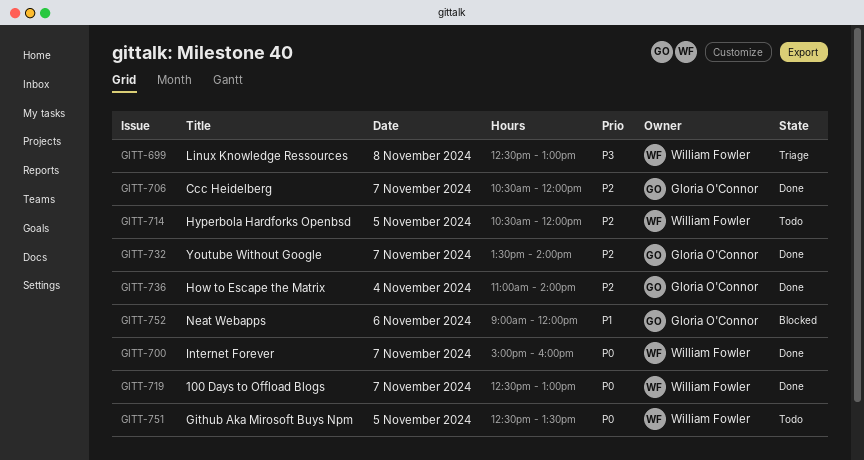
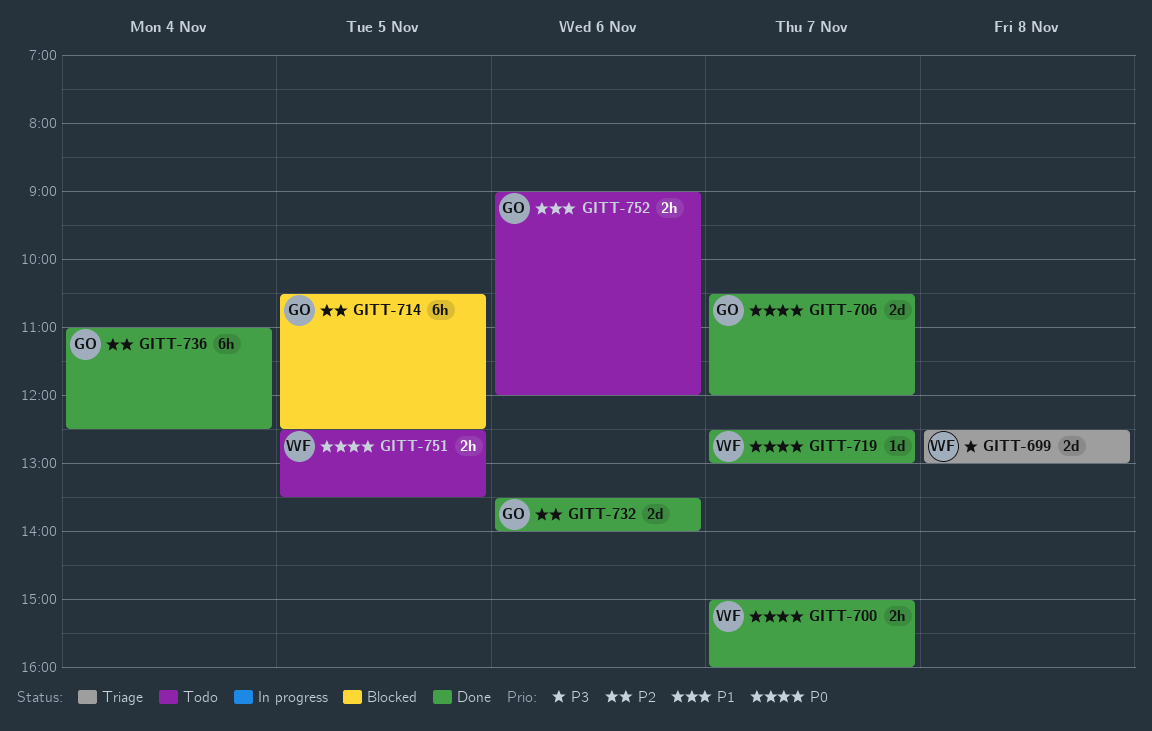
GITT-706, priority: P2 -> P0
GITT-714, status: Todo -> Blocked
GITT-714, owner: William Fowler -> Gloria O'Connor
GITT-714, ends: 12:00 -> 12:30
GITT-732, day: Nov 7 -> Nov 6
GITT-736, ends: 14:00 -> 12:30
GITT-752, status: Blocked -> Todo

